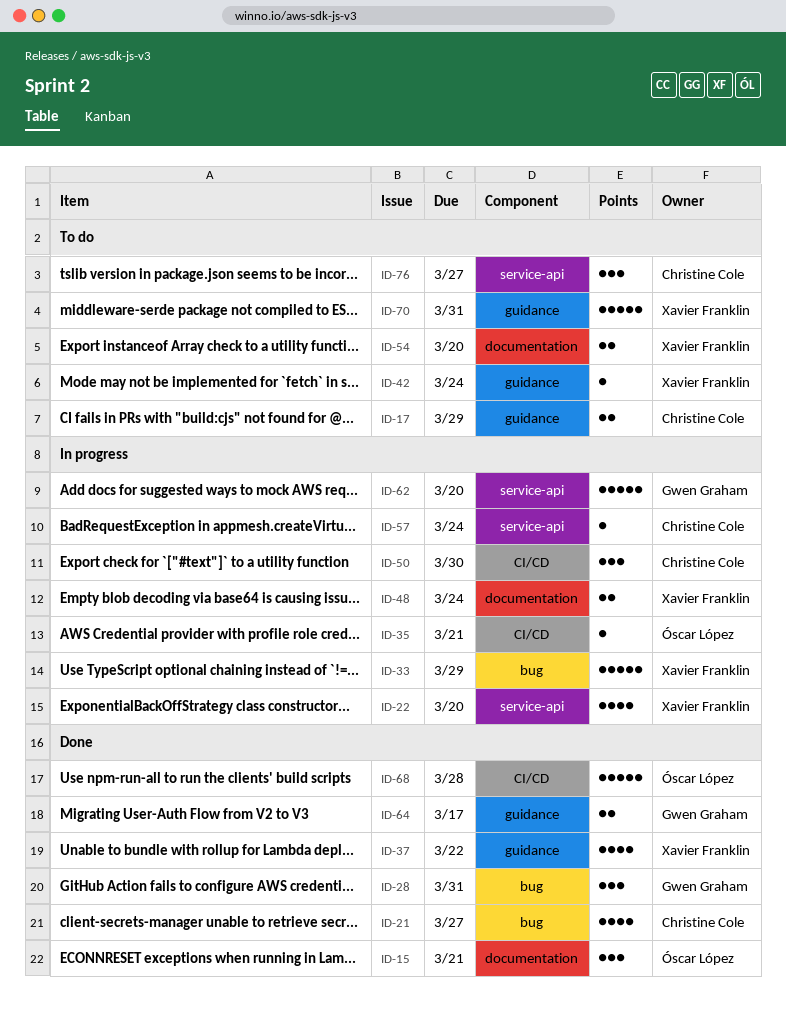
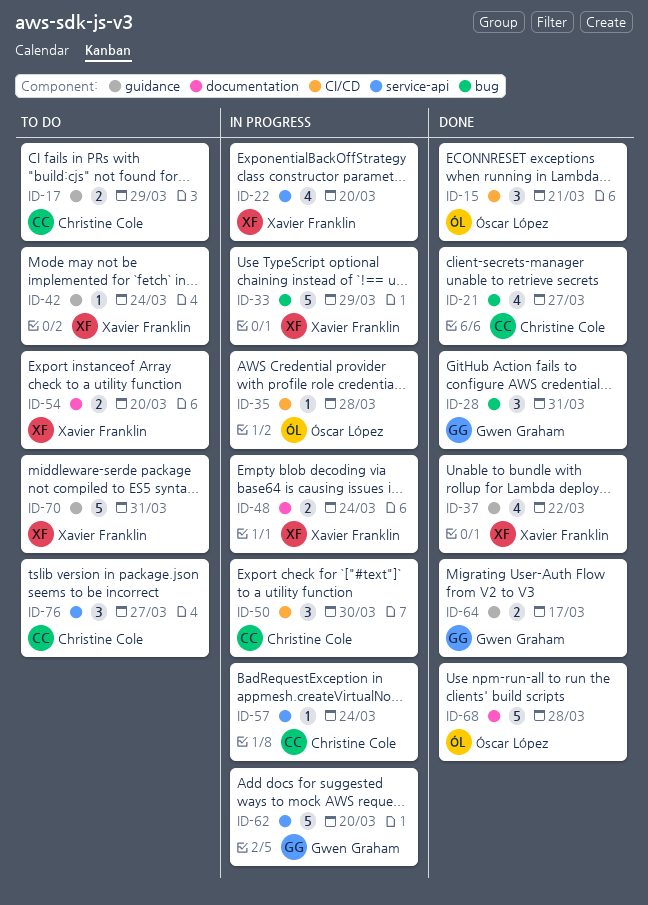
ID-15, label: documentation -> CI/CD
ID-35, due: Mar 21 -> Mar 28
ID-68, label: CI/CD -> documentation

